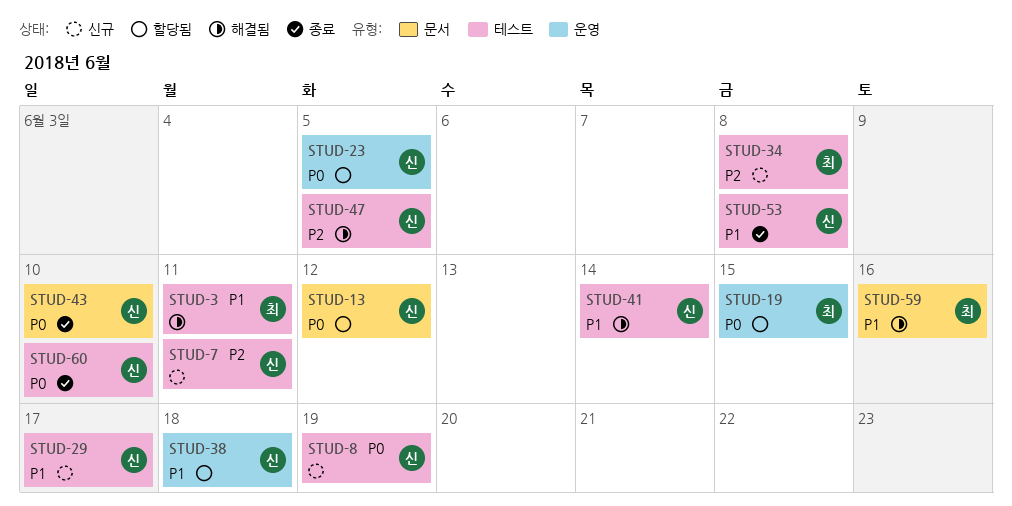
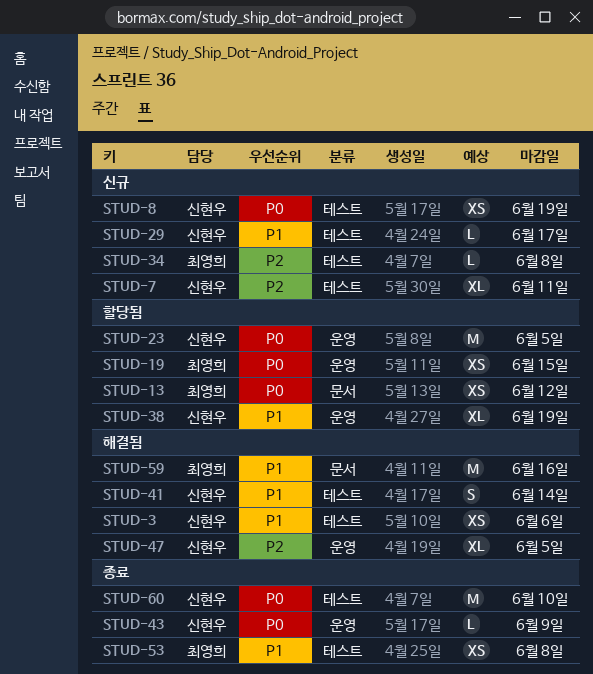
STUD-3, owner: 최영희 -> 신현우
STUD-3, due: Jun 11 -> Jun 6
STUD-13, owner: 신현우 -> 최영희
STUD-38, due: Jun 18 -> Jun 19
STUD-43, label: 문서 -> 운영
STUD-43, due: Jun 10 -> Jun 9
STUD-47, label: 테스트 -> 운영
STUD-53, owner: 신현우 -> 최영희

